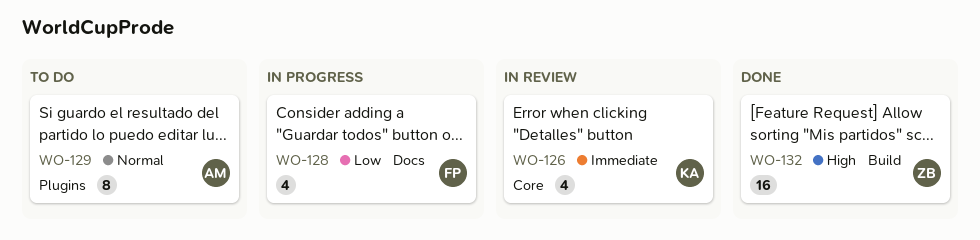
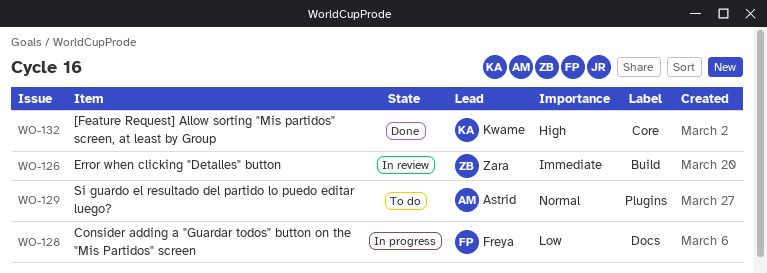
WO-126, owner: Kwame -> Zara
WO-126, label: Core -> Build
WO-132, owner: Zara -> Kwame
WO-132, label: Build -> Core

